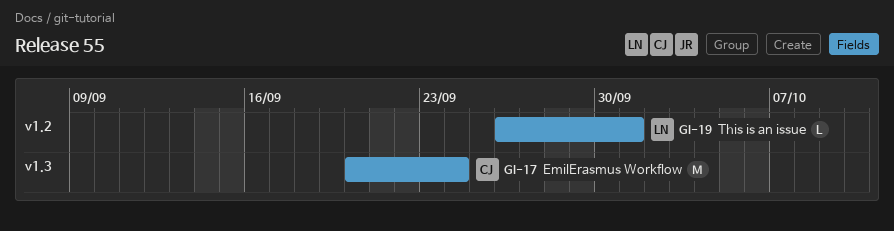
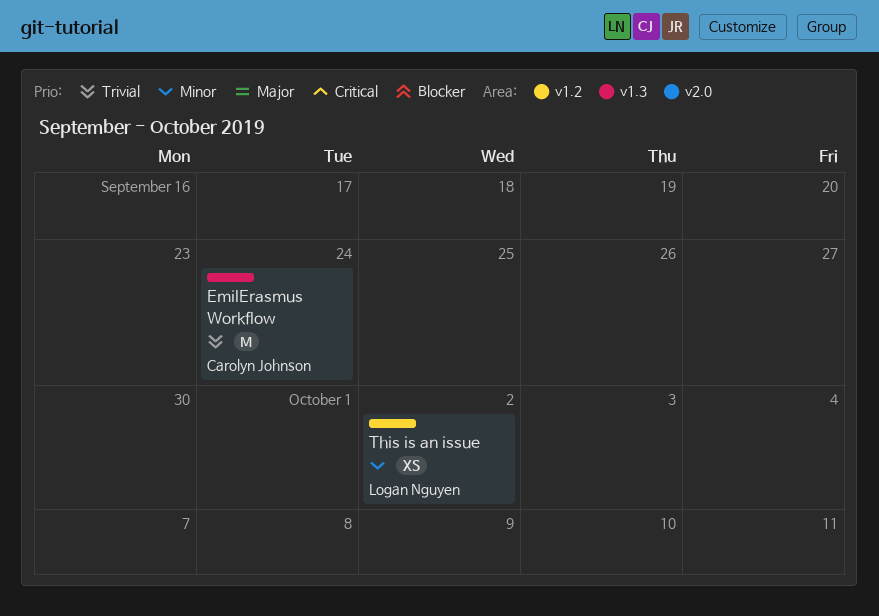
This is an issue, estimate: L -> XS
This is an issue, due: Oct 1 -> Oct 2

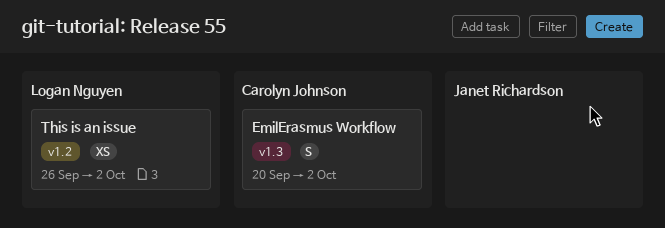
EmilErasmus Workflow, estimate: M -> S
EmilErasmus Workflow, due: Sep 24 -> Oct 2

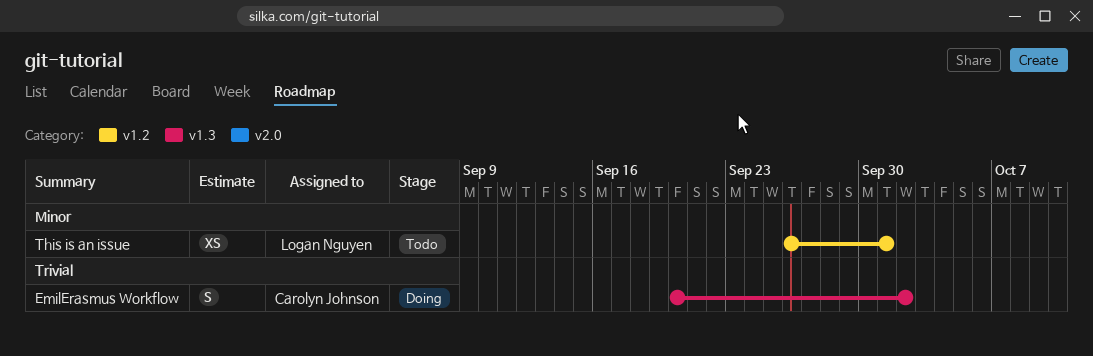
This is an issue, due: Oct 2 -> Oct 1

